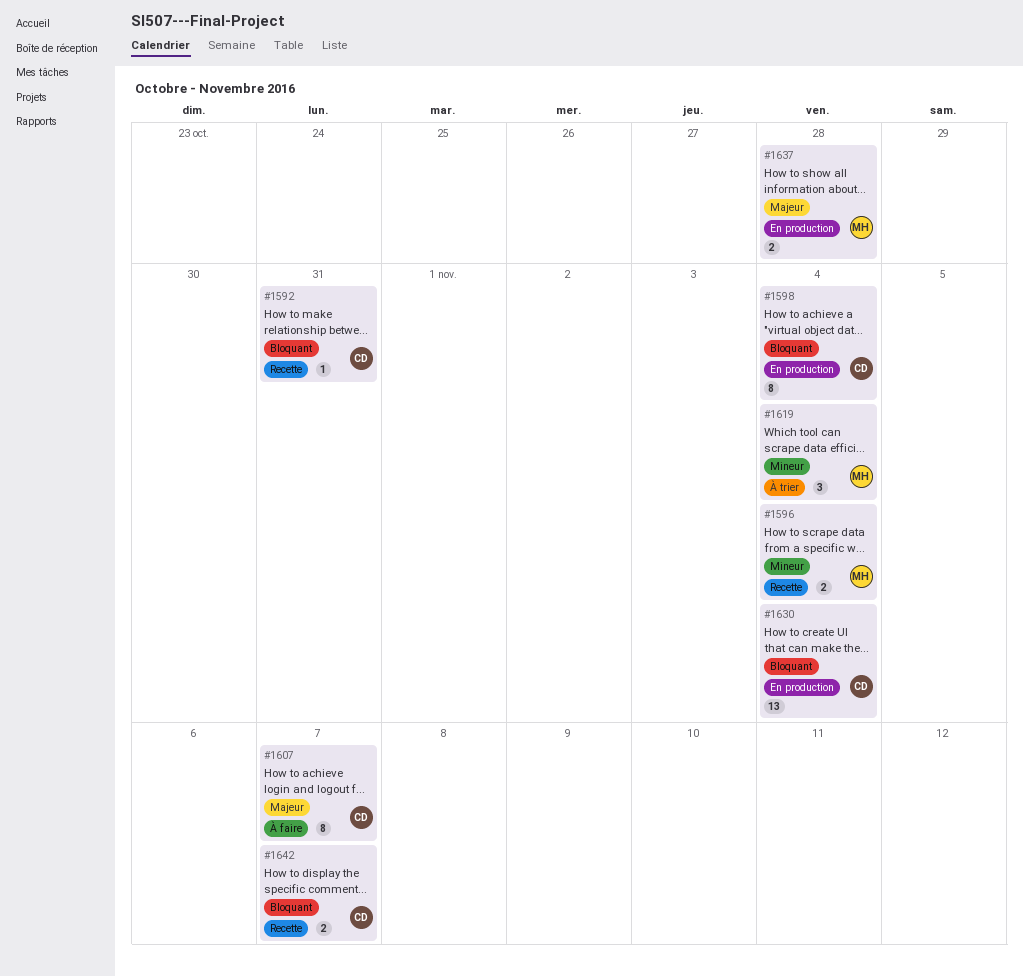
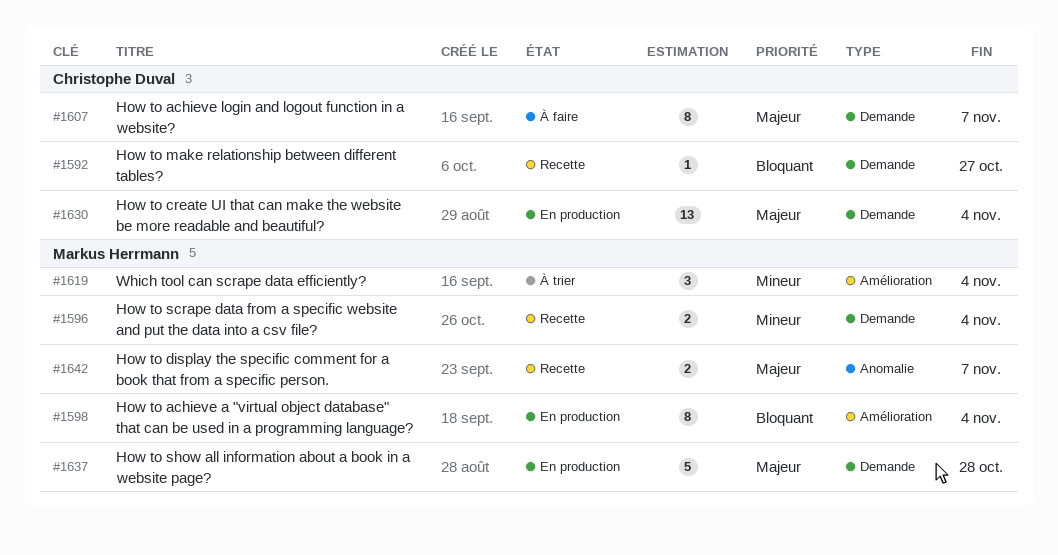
#1592, due: Oct 31 -> Oct 27
#1598, owner: Christophe Duval -> Markus Herrmann
#1630, priority: Bloquant -> Majeur
#1637, estimate: 2 -> 5
#1642, owner: Christophe Duval -> Markus Herrmann
#1642, priority: Bloquant -> Majeur

